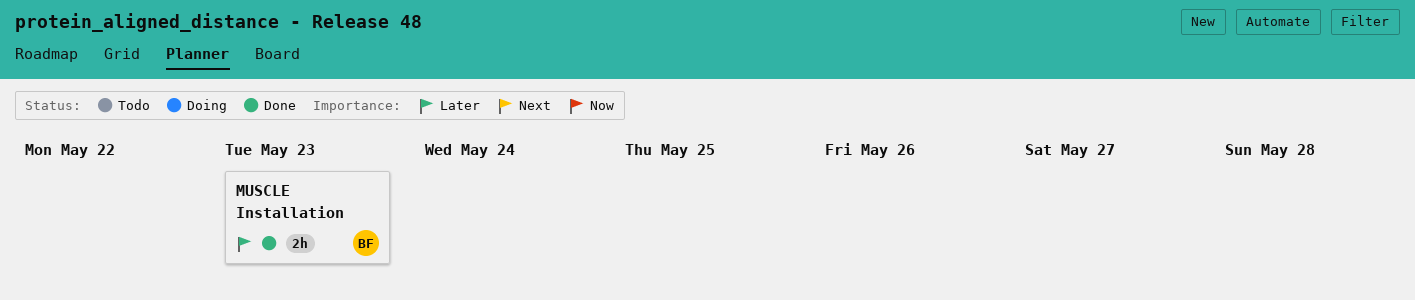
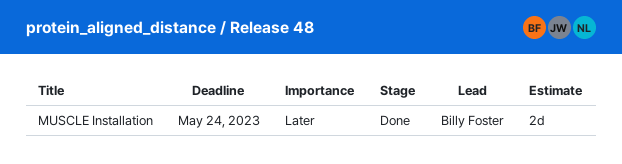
MUSCLE Installation, estimate: 2h -> 2d
MUSCLE Installation, due: May 23 -> May 24

